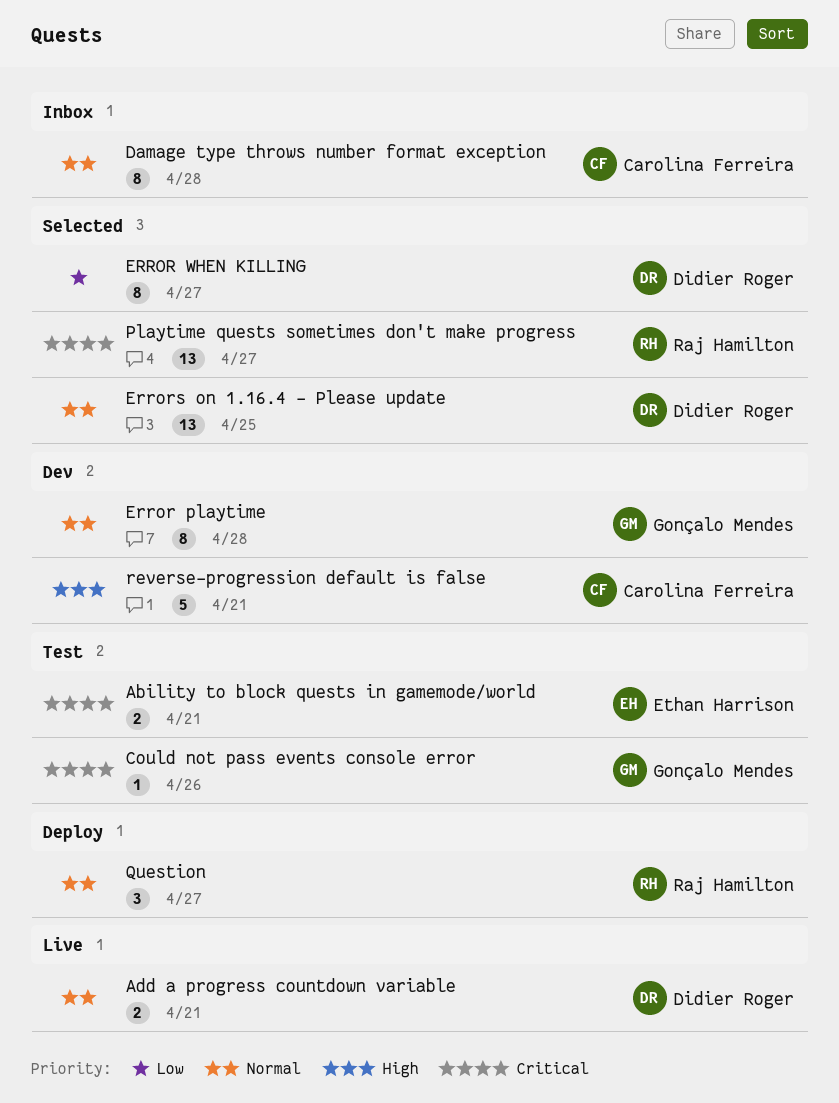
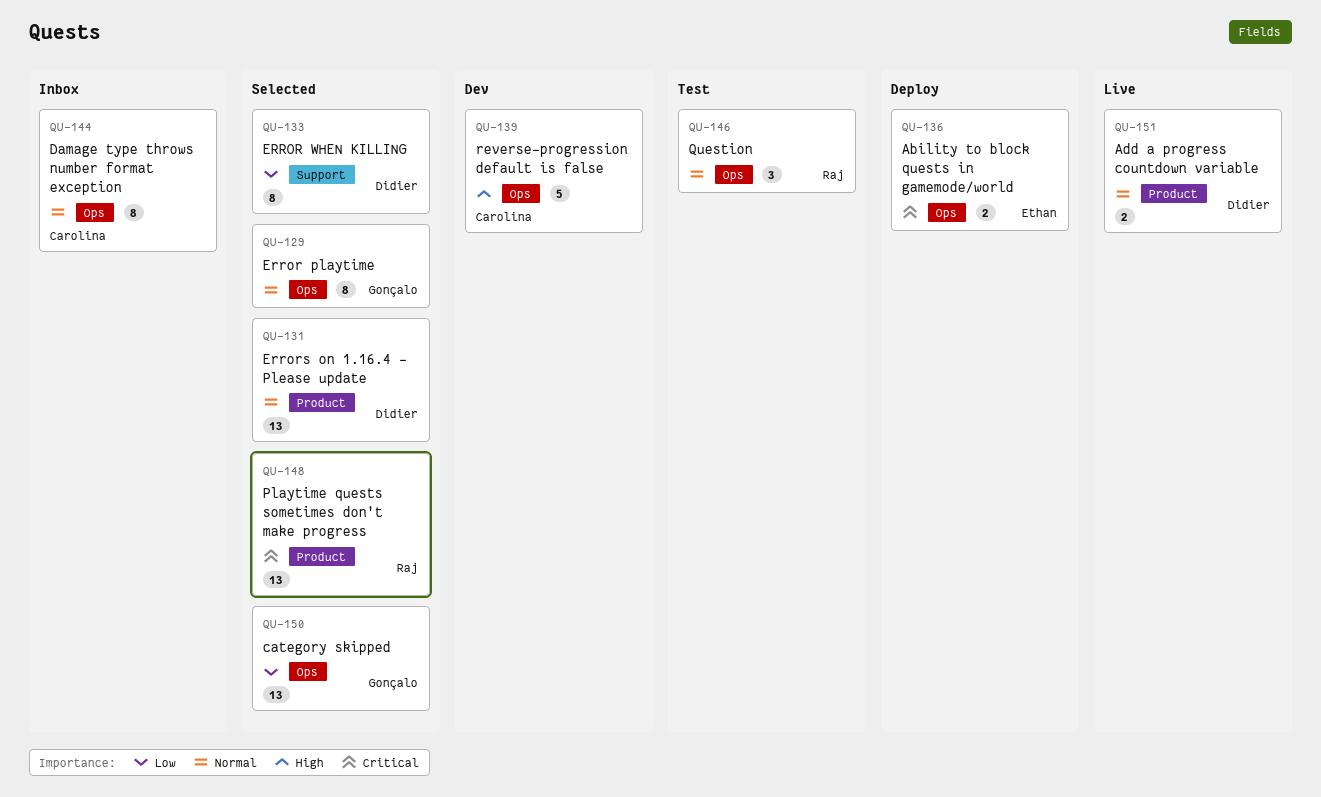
Ability to block quests in gamemode/world, status: Test -> Deploy
category skipped: none -> present
Could not pass events console error: present -> none
Error playtime, status: Dev -> Selected
Question, status: Deploy -> Test

